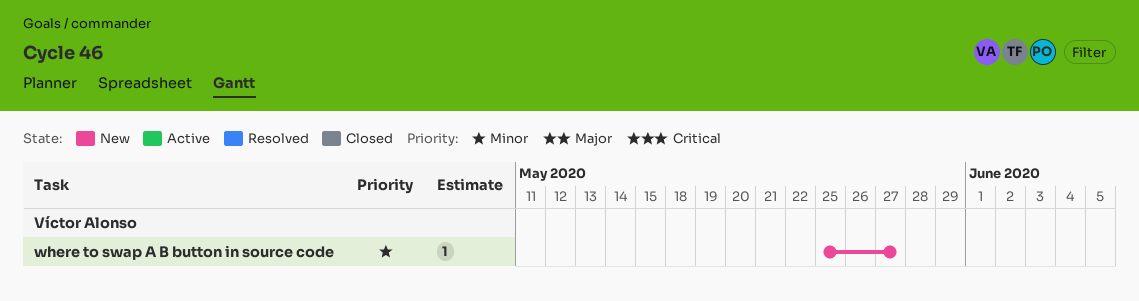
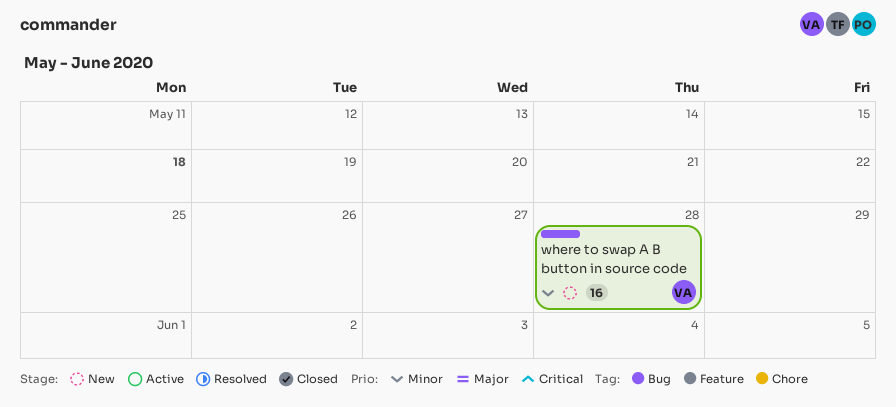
where to swap A B button in source code, estimate: 1 -> 16
where to swap A B button in source code, due: May 27 -> May 28

